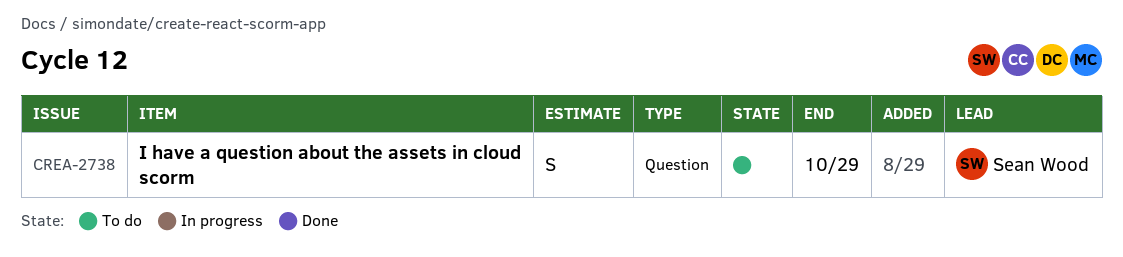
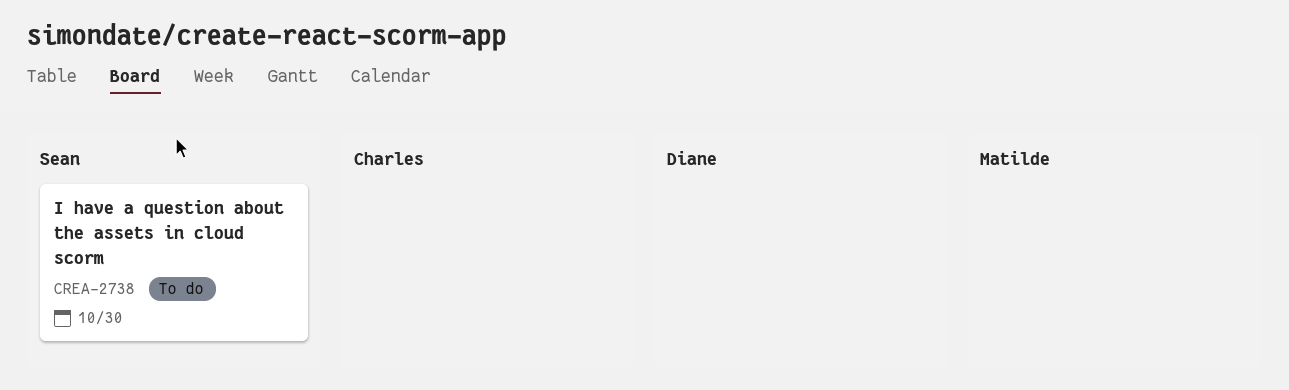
CREA-2738, due: Oct 29 -> Oct 30

